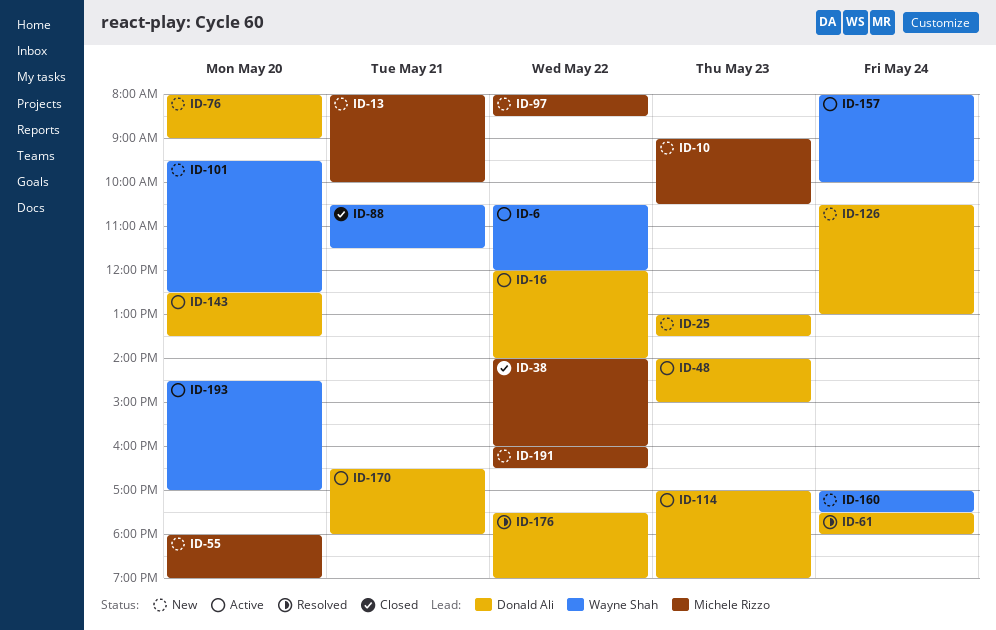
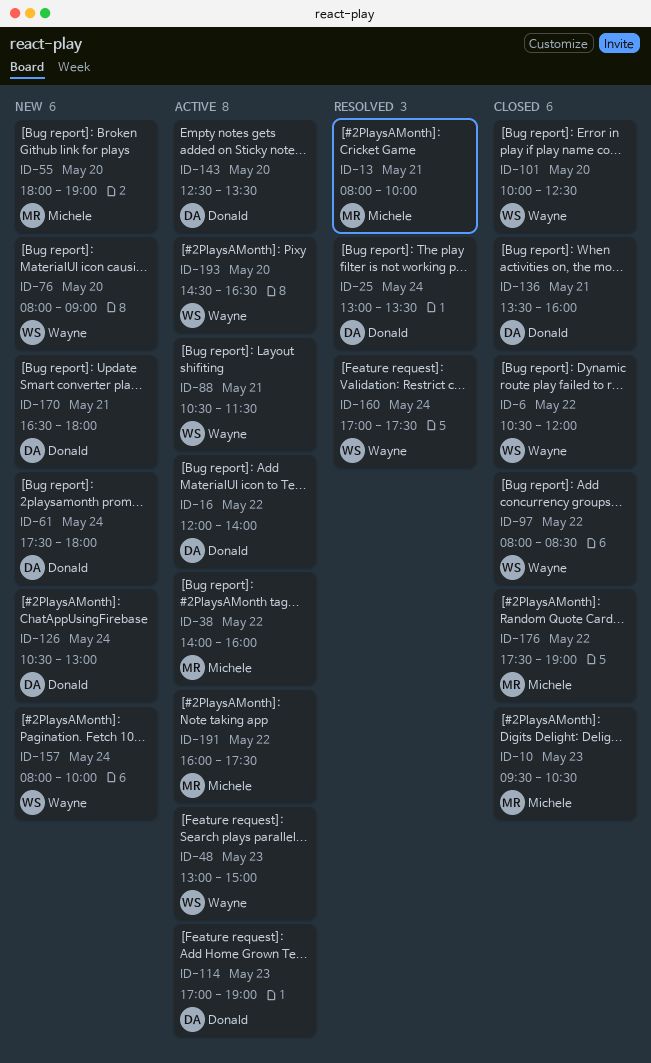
ID-6, status: Active -> Closed
ID-10, status: New -> Closed
ID-10, begins: 09:00 -> 09:30
ID-13, status: New -> Resolved
ID-25, status: New -> Resolved
ID-25, day: May 23 -> May 24
ID-38, status: Closed -> Active
ID-48, owner: Donald Ali -> Wayne Shah
ID-48, begins: 14:00 -> 13:00
ID-61, status: Resolved -> New
ID-76, owner: Donald Ali -> Wayne Shah
ID-88, status: Closed -> Active
ID-97, status: New -> Closed
ID-97, owner: Michele Rizzo -> Wayne Shah
ID-101, status: New -> Closed
ID-101, begins: 09:30 -> 10:00
ID-136: none -> present
ID-157, status: Active -> New
ID-160, status: New -> Resolved
ID-170, status: Active -> New
ID-176, status: Resolved -> Closed
ID-176, owner: Donald Ali -> Michele Rizzo
ID-191, status: New -> Active
ID-191, ends: 16:30 -> 17:30
ID-193, ends: 17:00 -> 16:30

